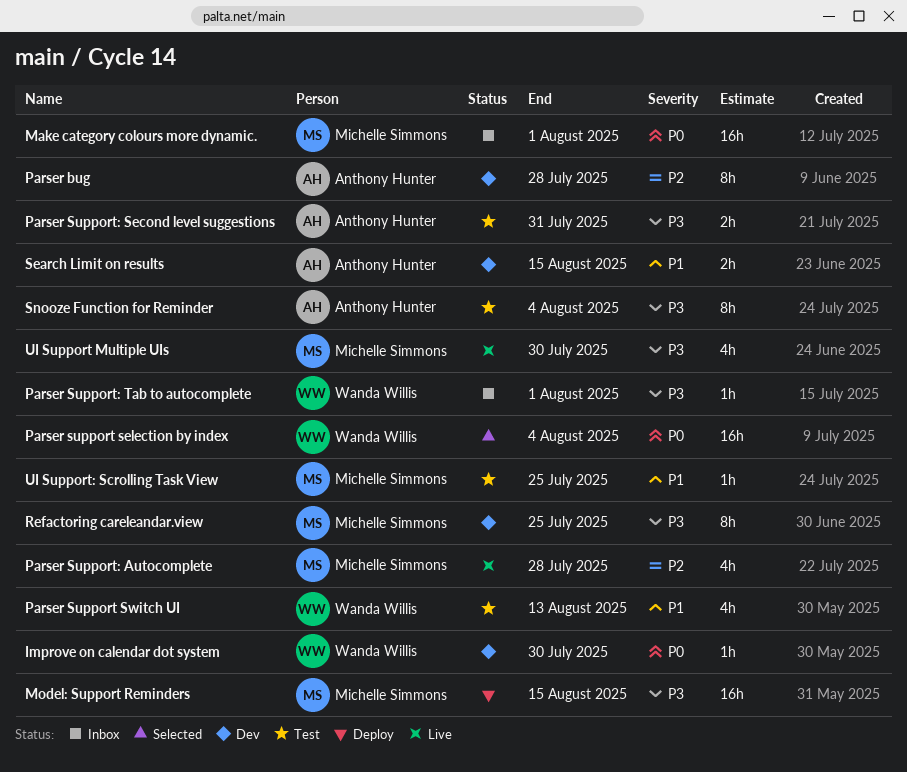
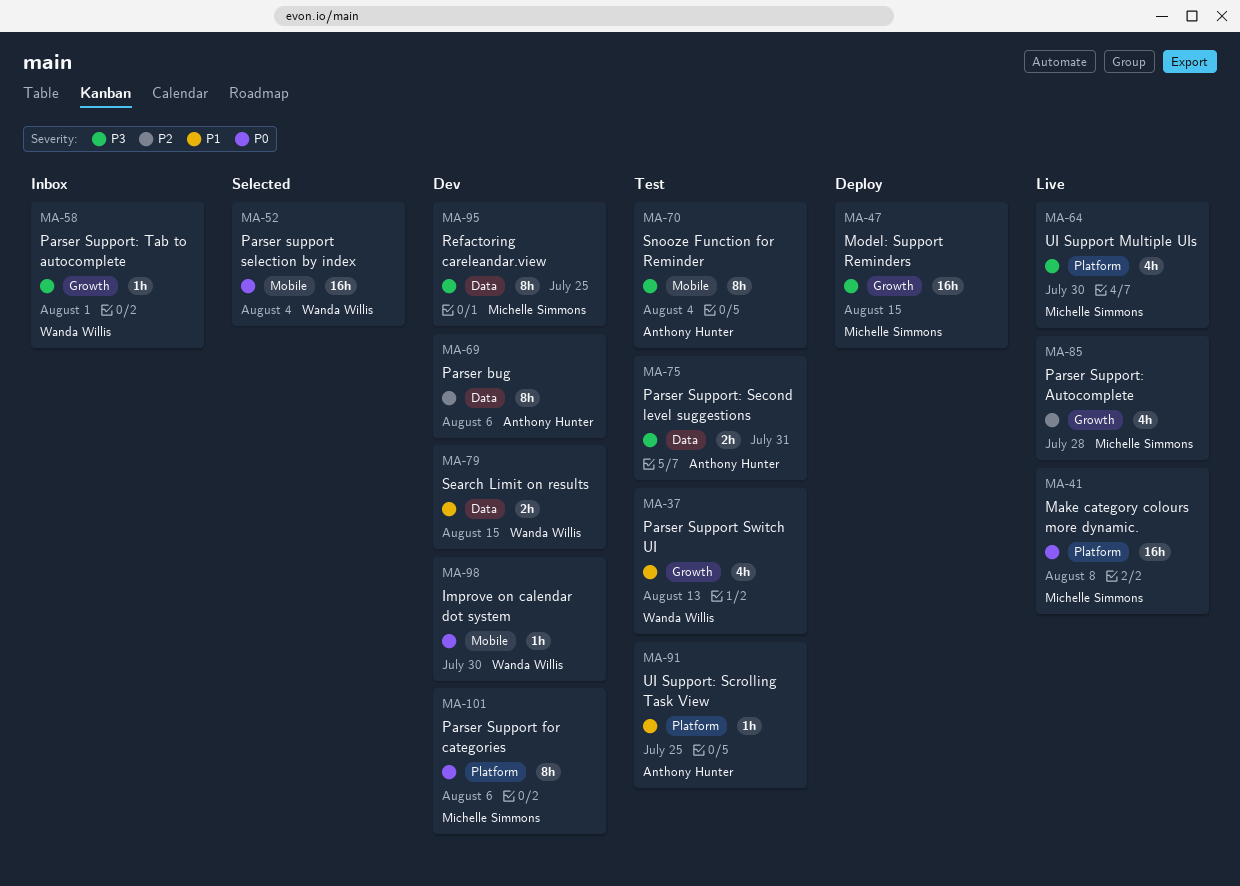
Make category colours more dynamic., status: Inbox -> Live
Make category colours more dynamic., due: Aug 1 -> Aug 8
Parser bug, due: Jul 28 -> Aug 6
Parser Support for categories: none -> present
Search Limit on results, owner: Anthony Hunter -> Wanda Willis
UI Support: Scrolling Task View, owner: Michelle Simmons -> Anthony Hunter

